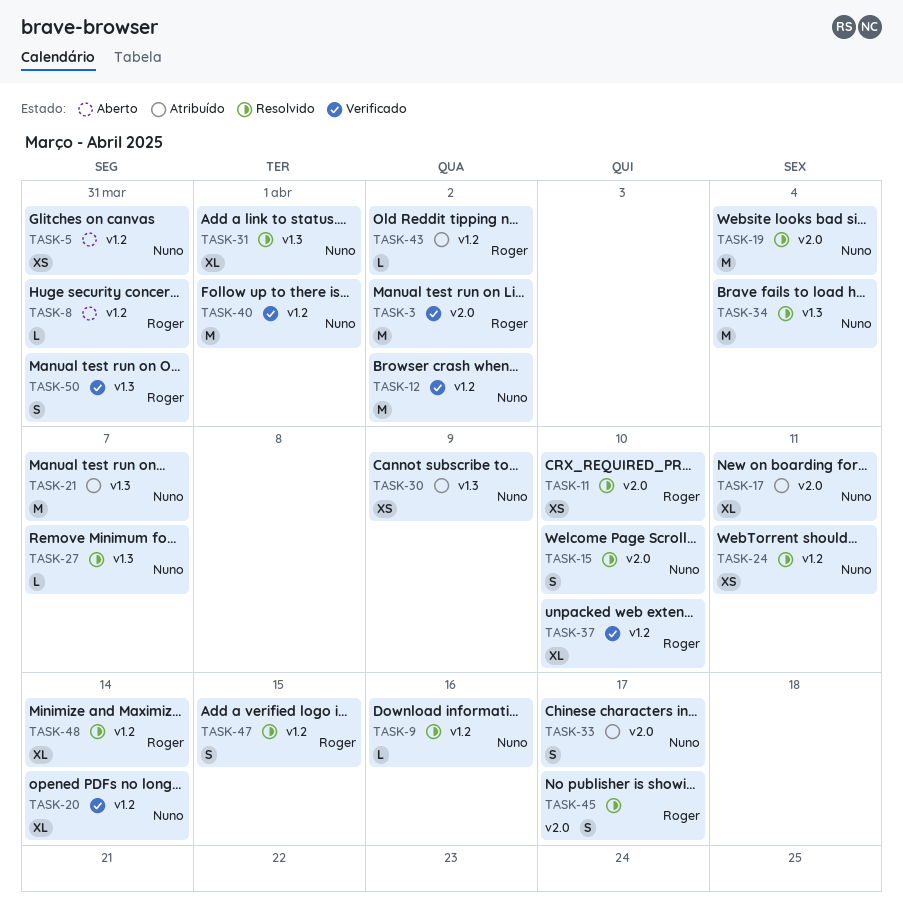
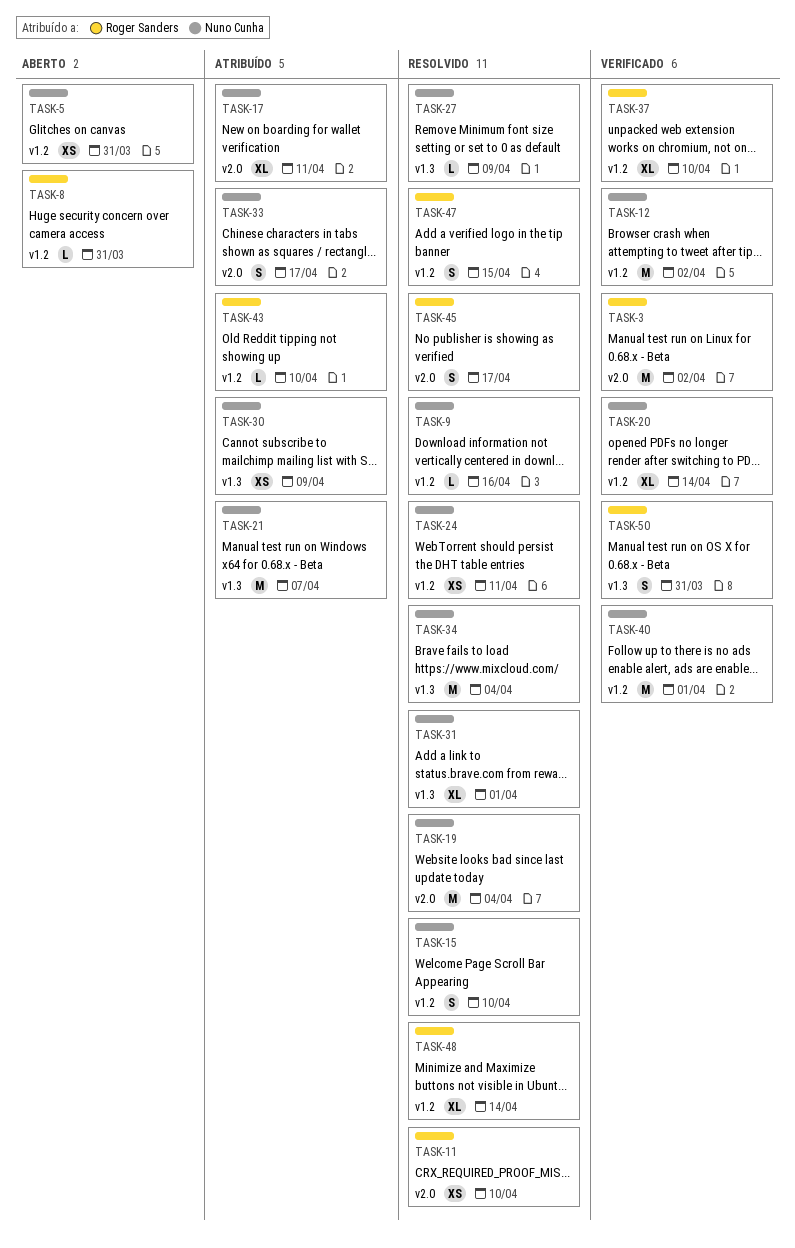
TASK-15, label: v2.0 -> v1.2
TASK-27, due: Apr 7 -> Apr 9
TASK-43, due: Apr 2 -> Apr 10

